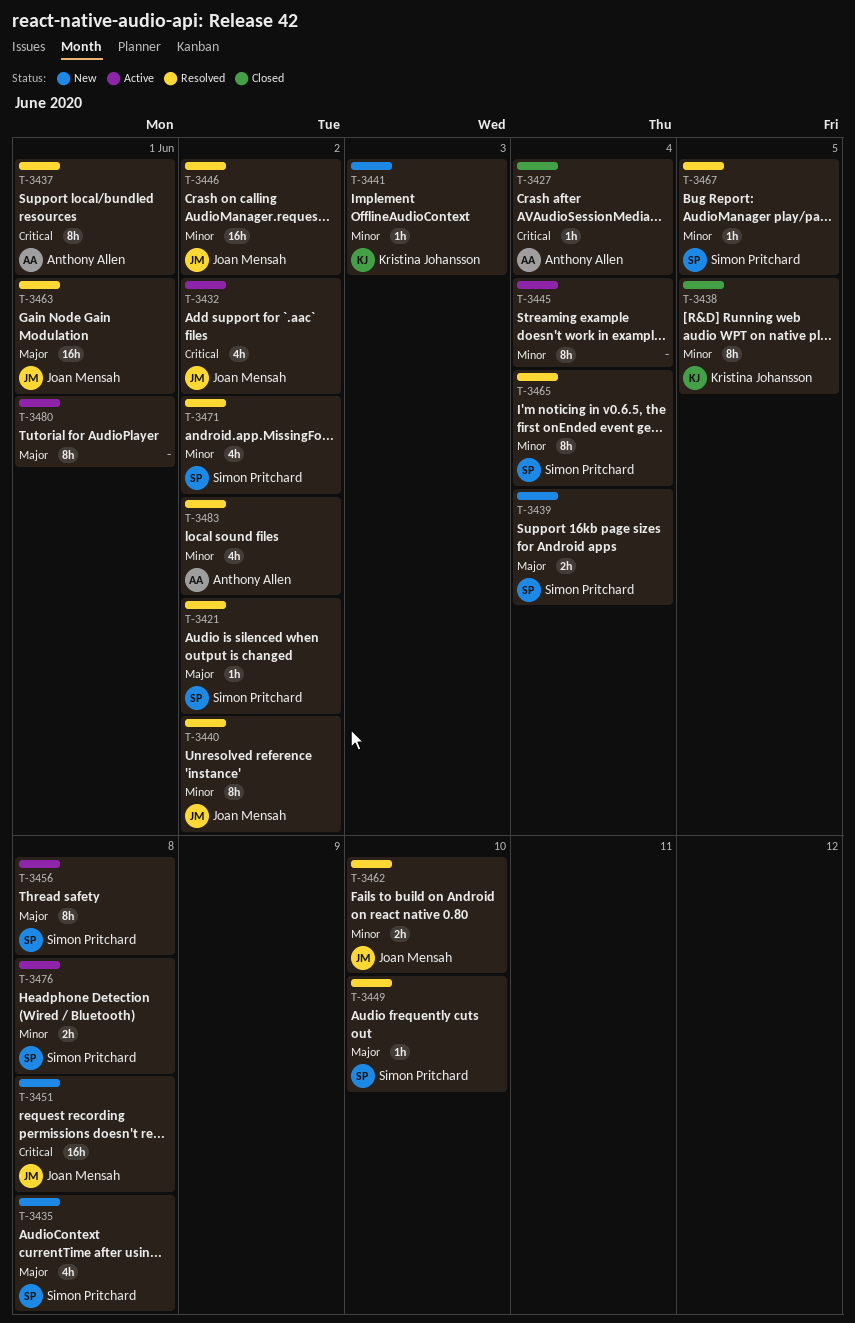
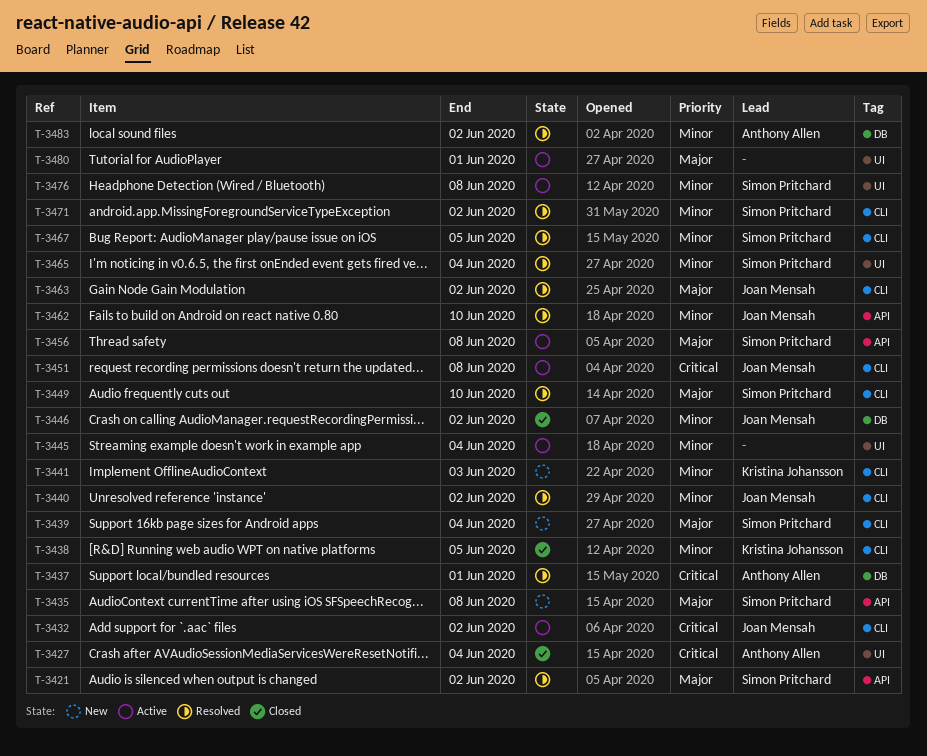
T-3446, status: Resolved -> Closed
T-3451, status: New -> Active
T-3463, due: Jun 1 -> Jun 2

